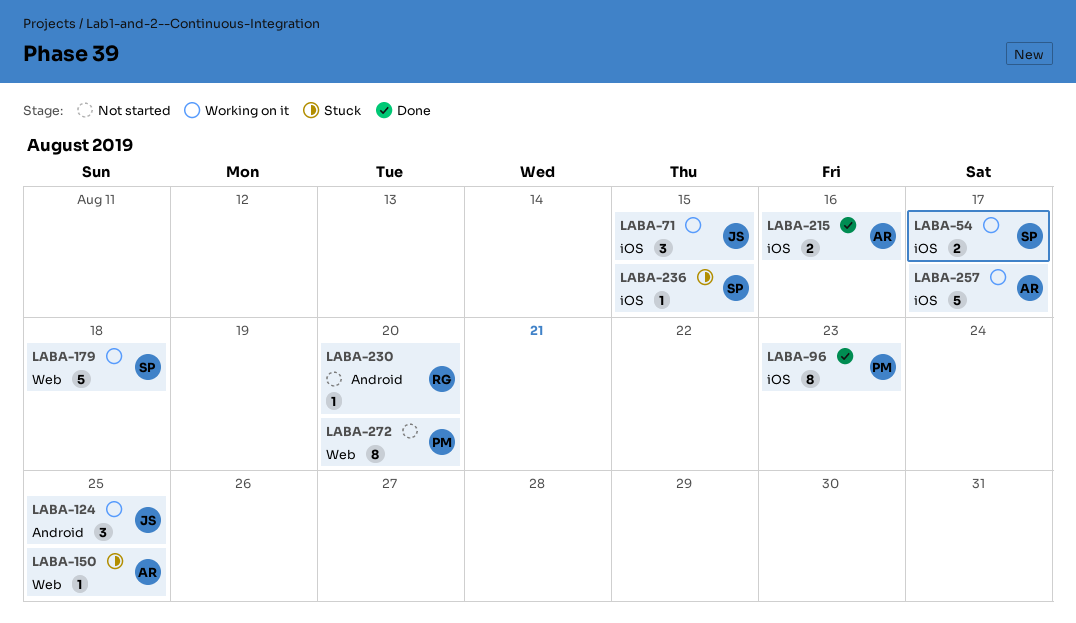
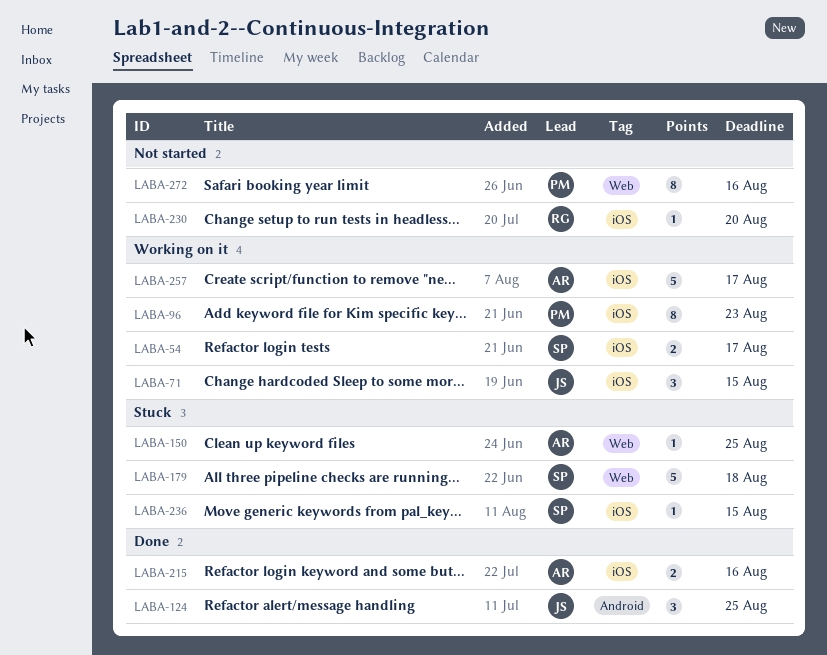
LABA-96, status: Done -> Working on it
LABA-124, status: Working on it -> Done
LABA-179, status: Working on it -> Stuck
LABA-230, label: Android -> iOS
LABA-272, due: Aug 20 -> Aug 16

